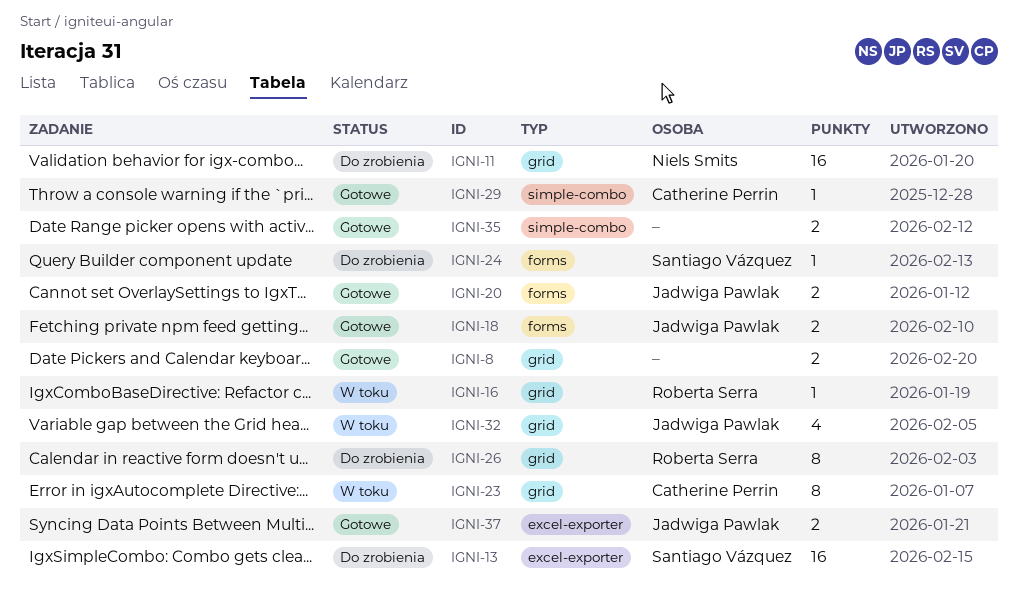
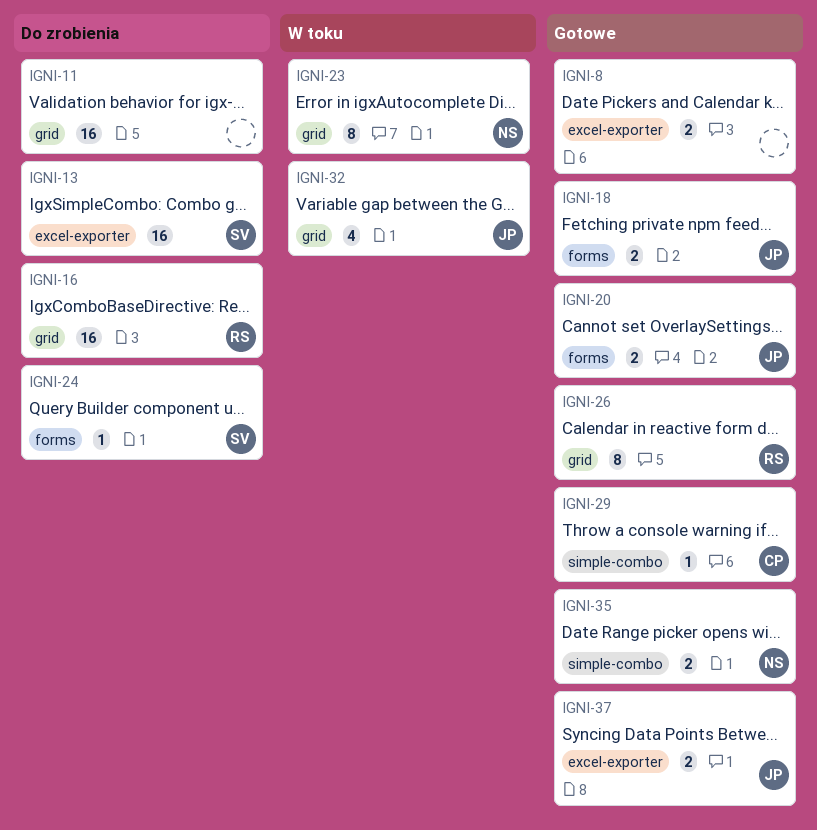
IGNI-8, label: grid -> excel-exporter
IGNI-11, owner: Niels Smits -> none
IGNI-16, status: W toku -> Do zrobienia
IGNI-16, estimate: 1 -> 16
IGNI-23, owner: Catherine Perrin -> Niels Smits
IGNI-26, status: Do zrobienia -> Gotowe
IGNI-35, owner: none -> Niels Smits

